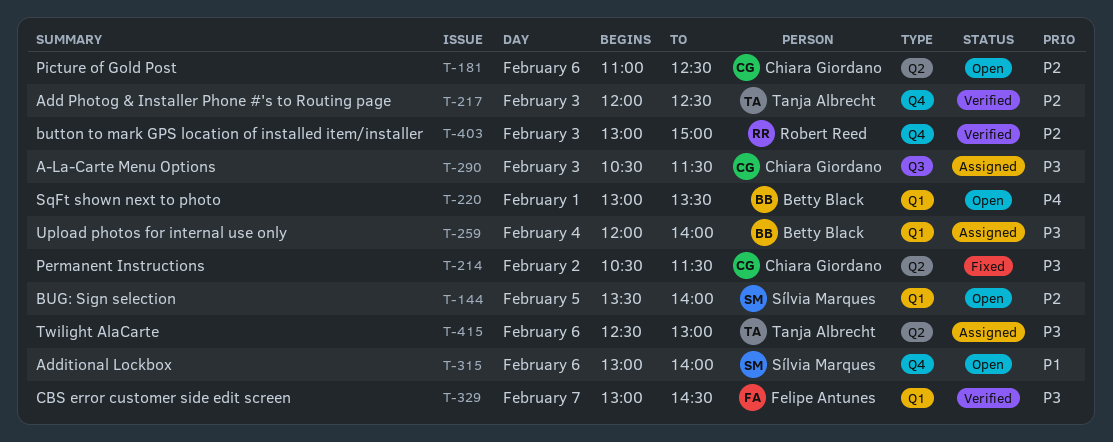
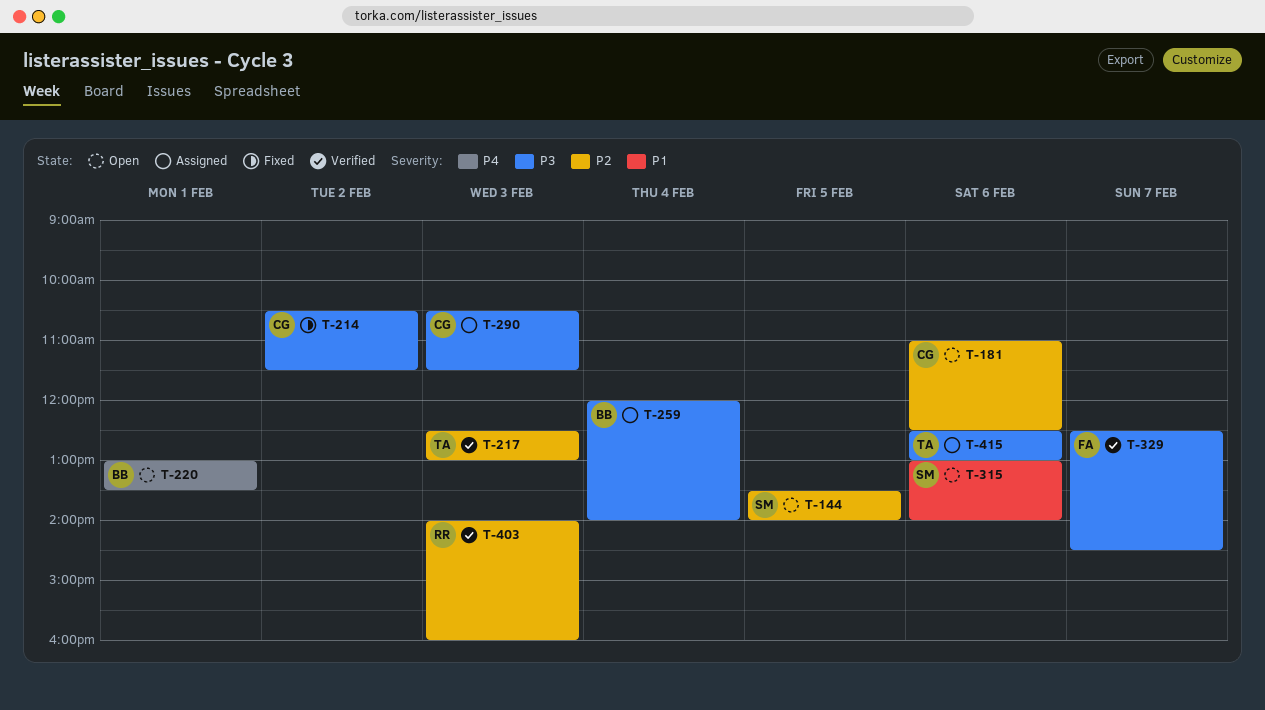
T-217, begins: 12:00 -> 12:30
T-217, ends: 12:30 -> 13:00
T-329, begins: 13:00 -> 12:30
T-403, begins: 13:00 -> 14:00
T-403, ends: 15:00 -> 16:00

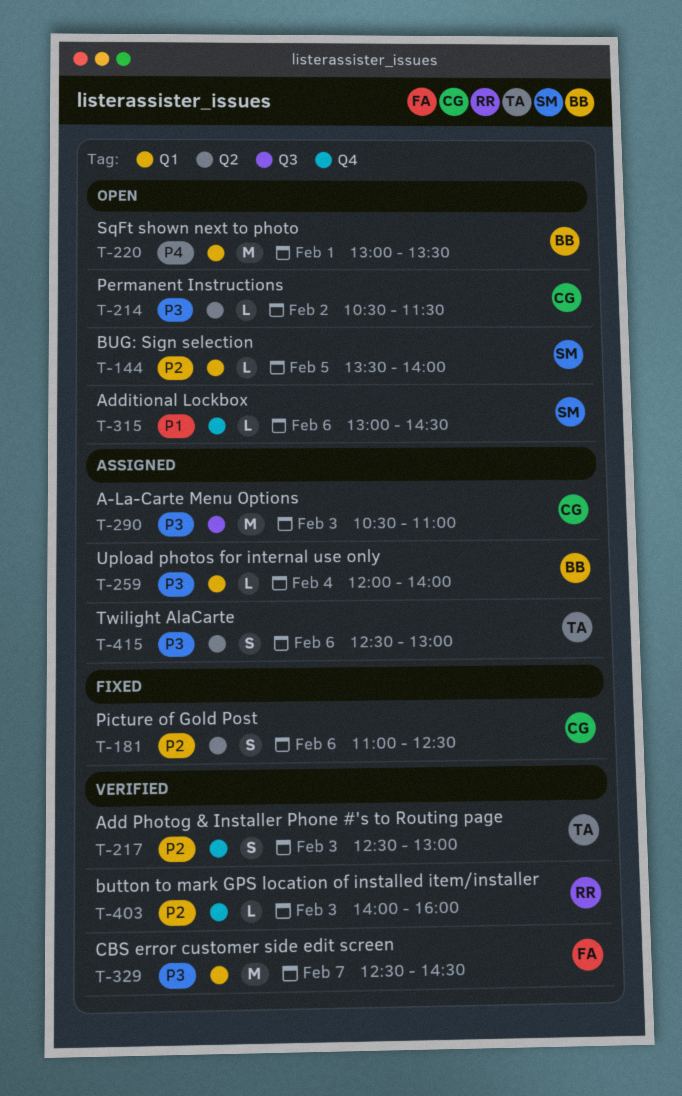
T-181, status: Open -> Fixed
T-214, status: Fixed -> Open
T-290, ends: 11:30 -> 11:00
T-315, ends: 14:00 -> 14:30

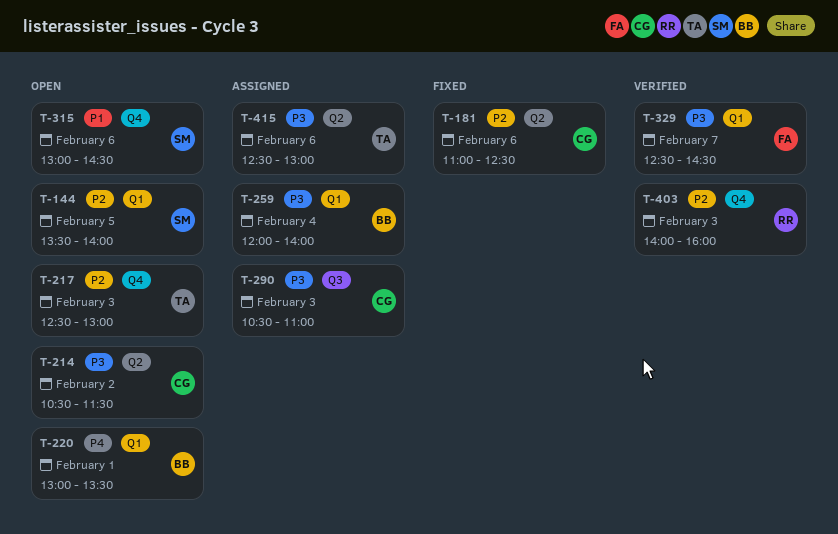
T-217, status: Verified -> Open

